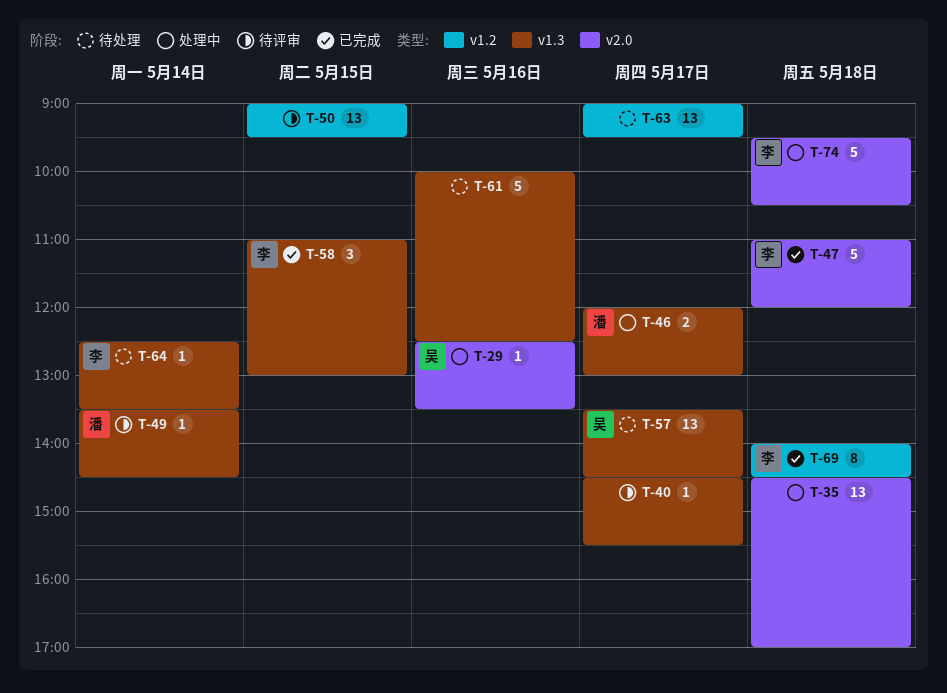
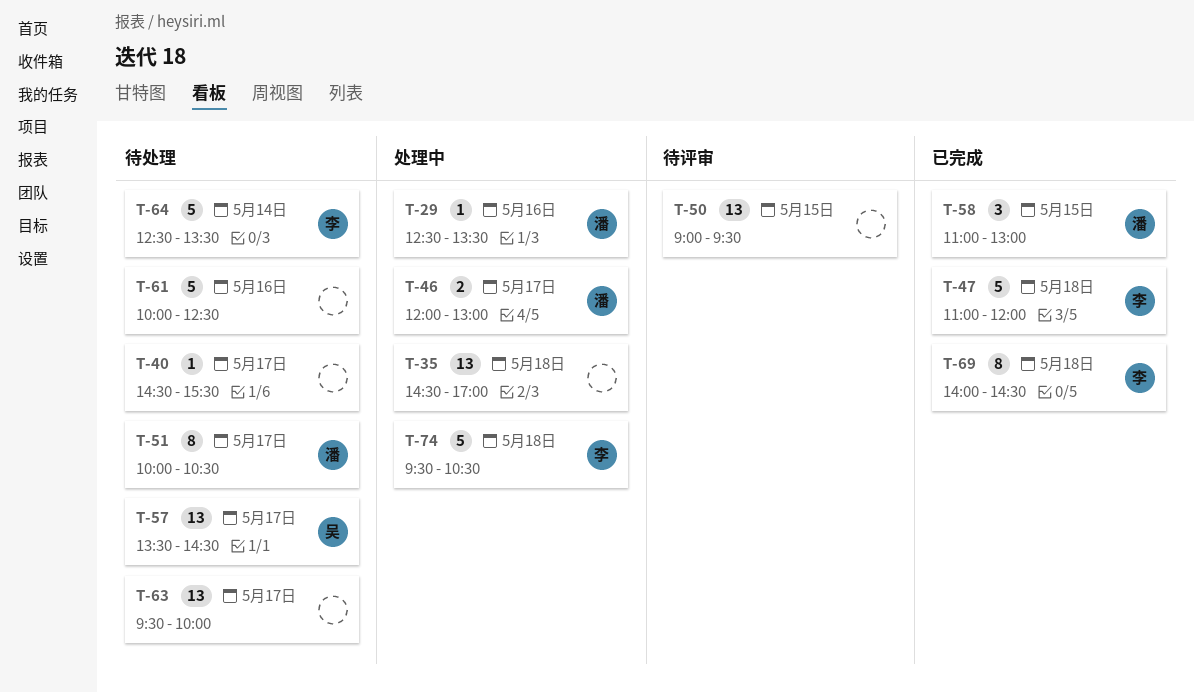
T-29, owner: 吴 -> 潘
T-40, status: 待评审 -> 待处理
T-49: present -> none
T-51: none -> present
T-58, owner: 李 -> 潘
T-63, begins: 09:00 -> 09:30
T-63, ends: 09:30 -> 10:00
T-64, estimate: 1 -> 5

